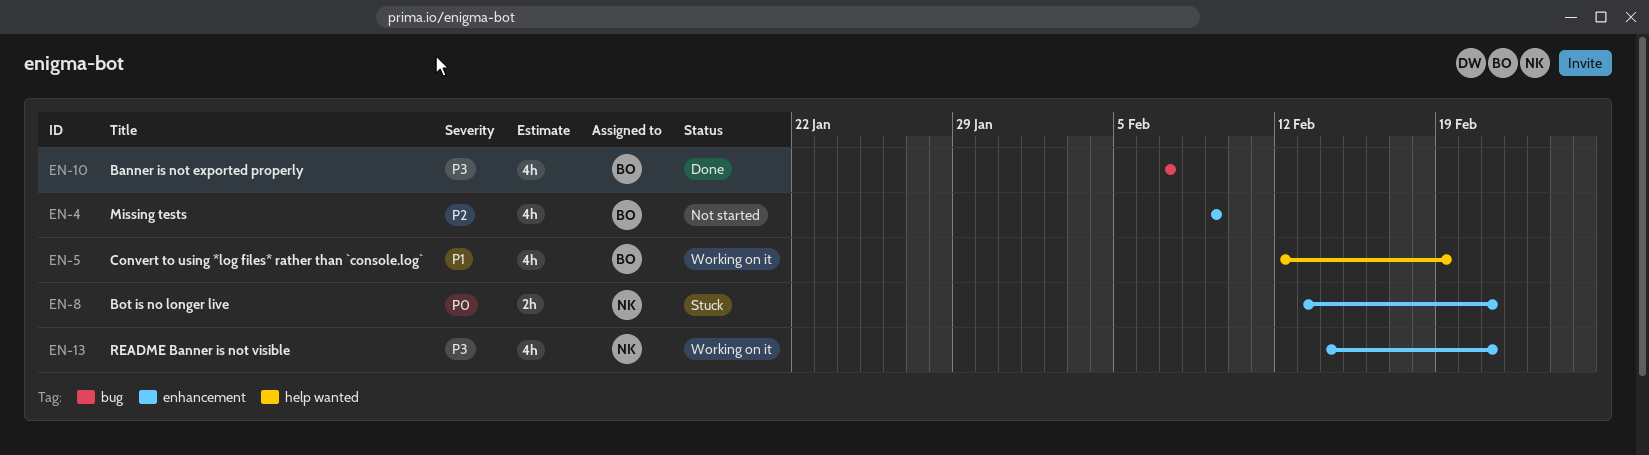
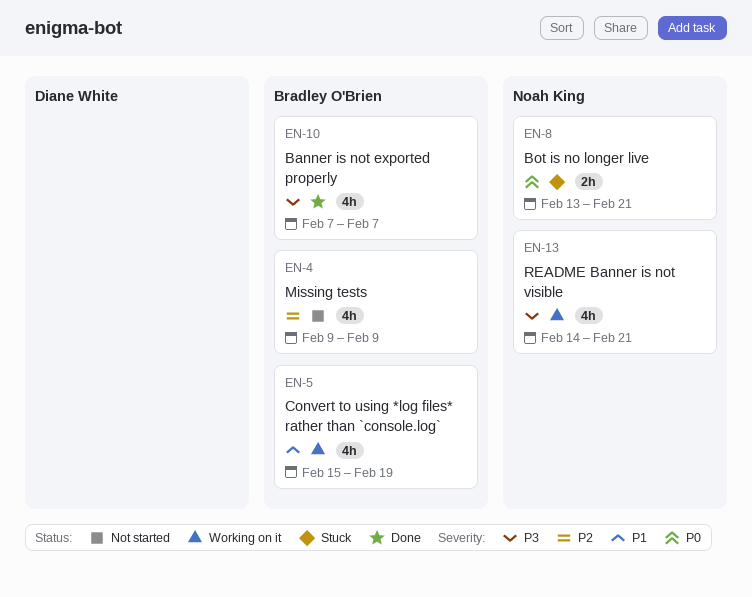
EN-5, start: Feb 12 -> Feb 15

